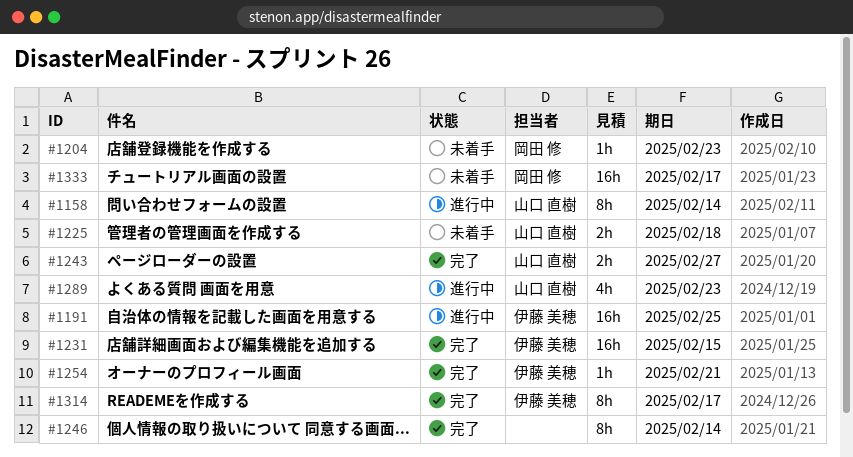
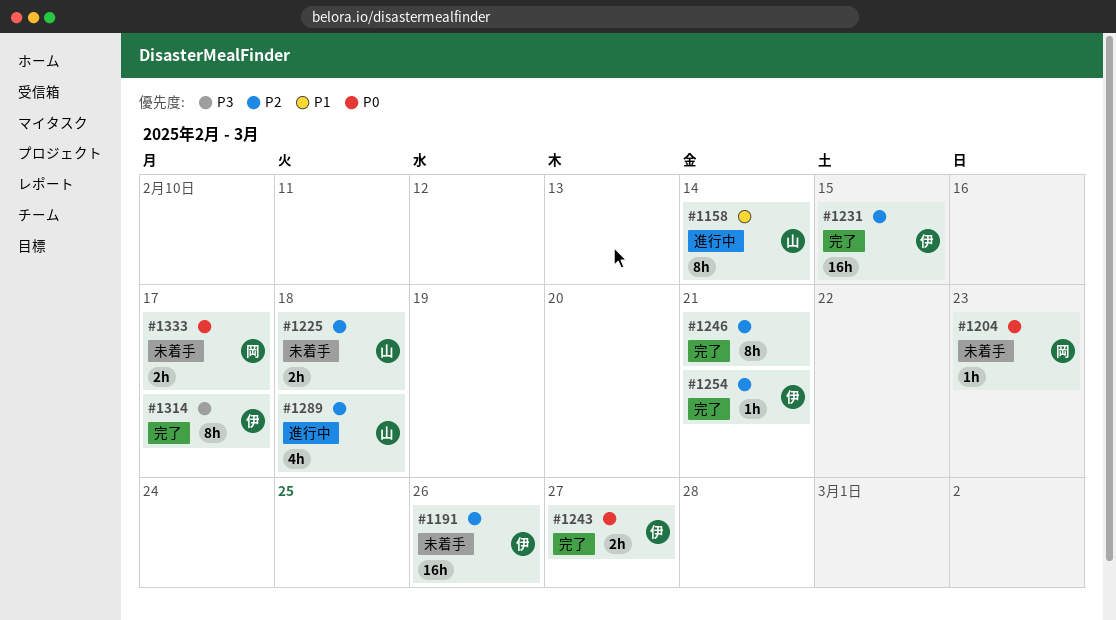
#1191, status: 進行中 -> 未着手
#1191, due: Feb 25 -> Feb 26
#1243, owner: 山口 直樹 -> 伊藤 美穂
#1246, due: Feb 14 -> Feb 21
#1289, due: Feb 23 -> Feb 18
#1333, estimate: 16h -> 2h

